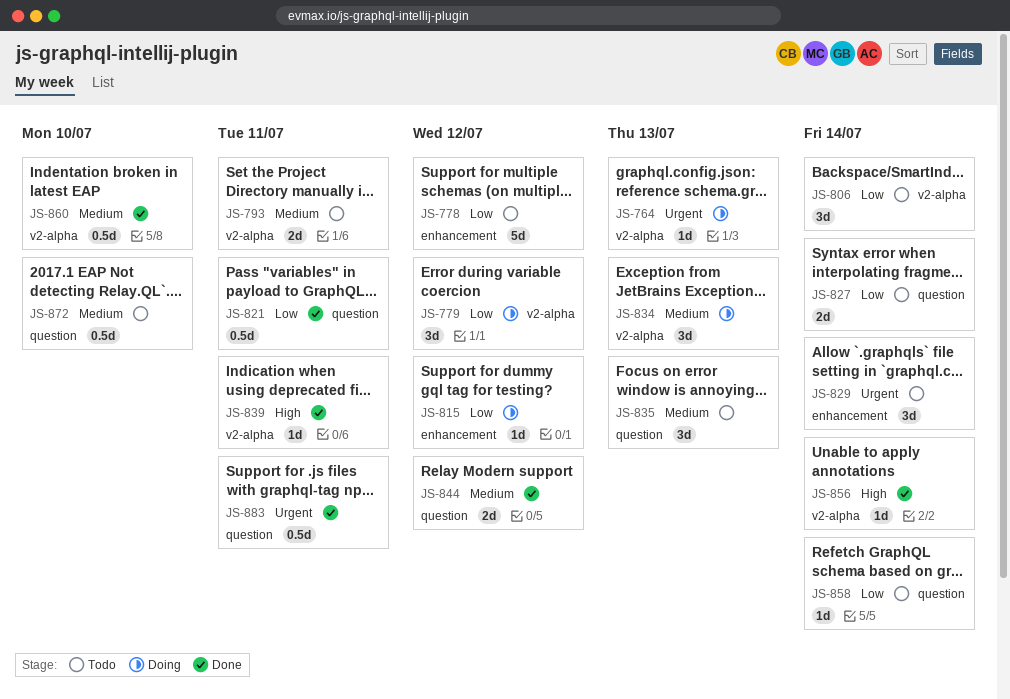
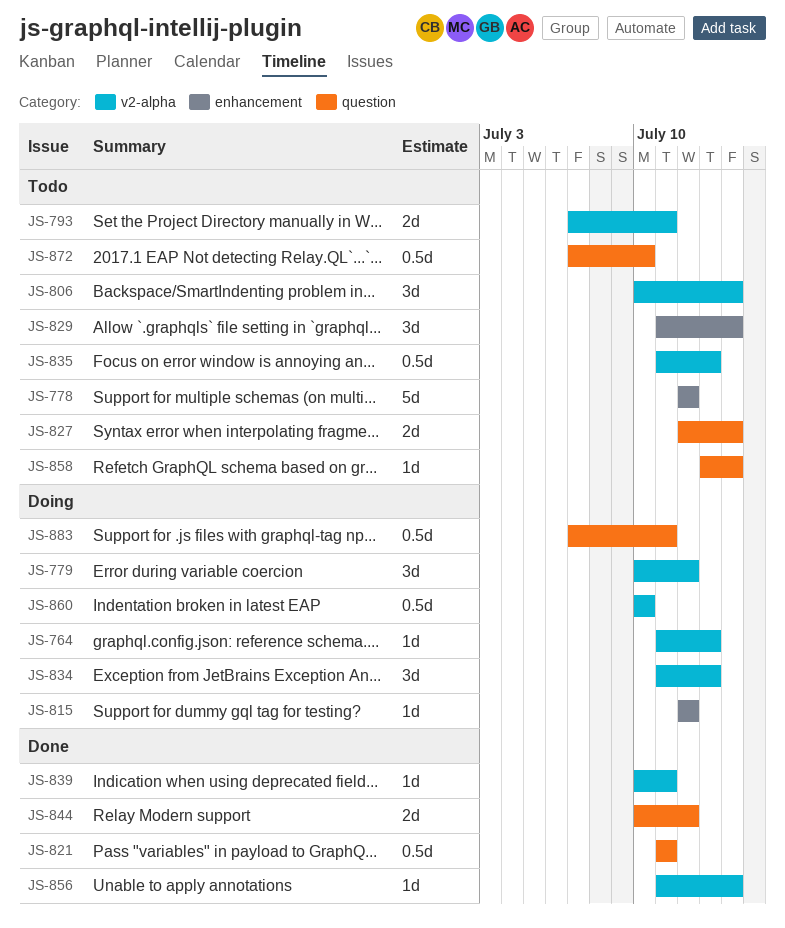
JS-835, label: question -> v2-alpha
JS-835, estimate: 3d -> 0.5d
JS-860, status: Done -> Doing
JS-883, status: Done -> Doing

